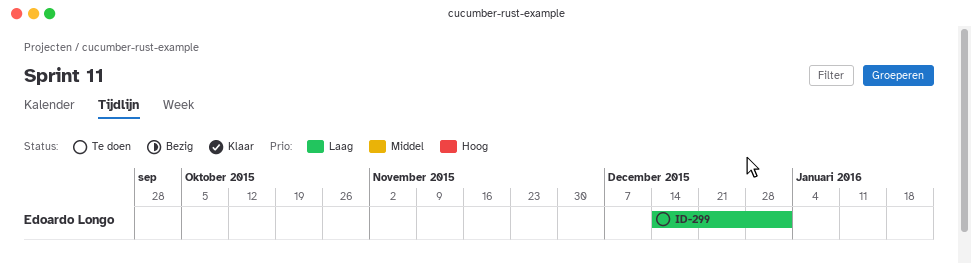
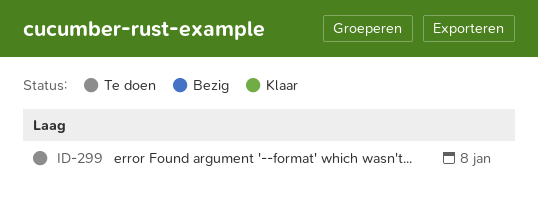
ID-299, due: Jan 1 -> Jan 8

